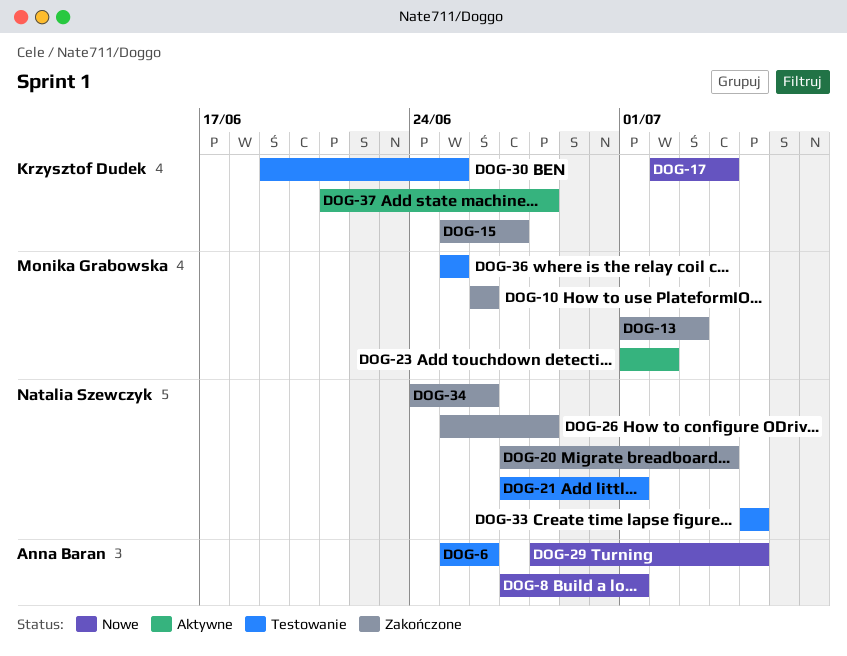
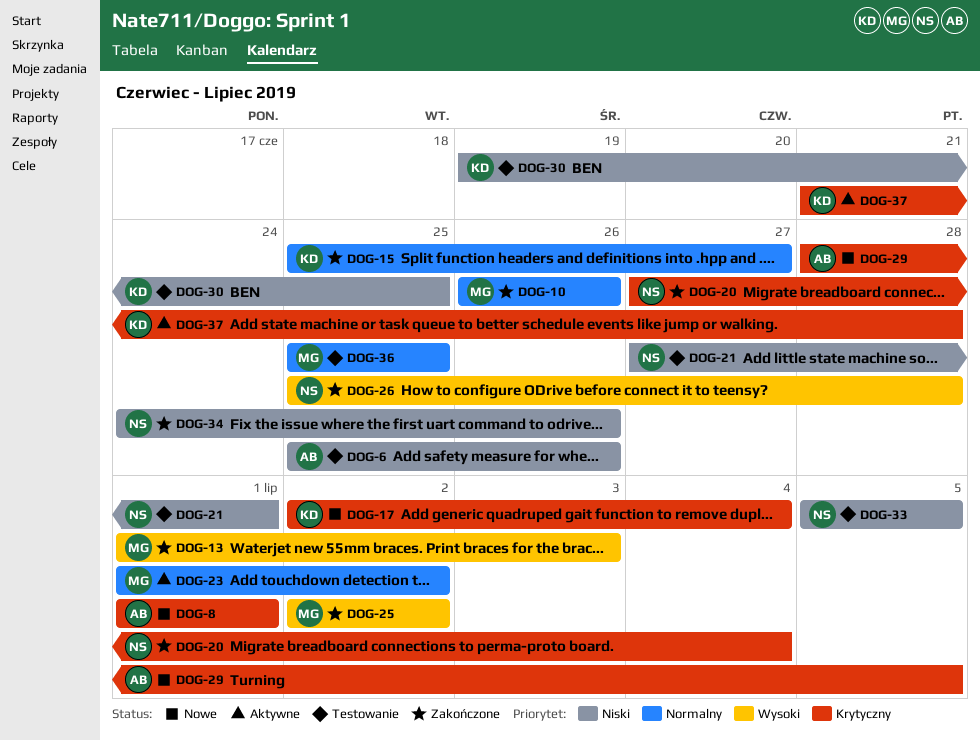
DOG-8, start: Jun 27 -> Jul 1
DOG-25: none -> present

